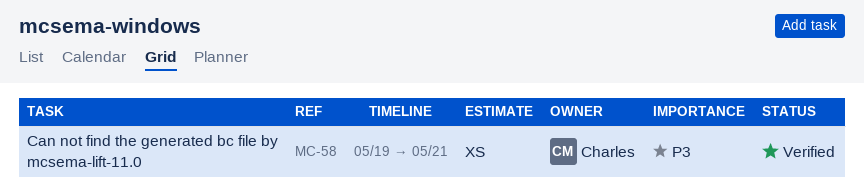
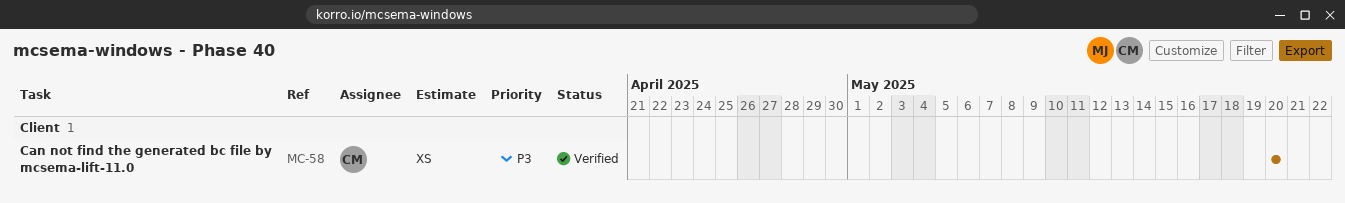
MC-58, start: May 19 -> May 20
MC-58, due: May 21 -> May 20

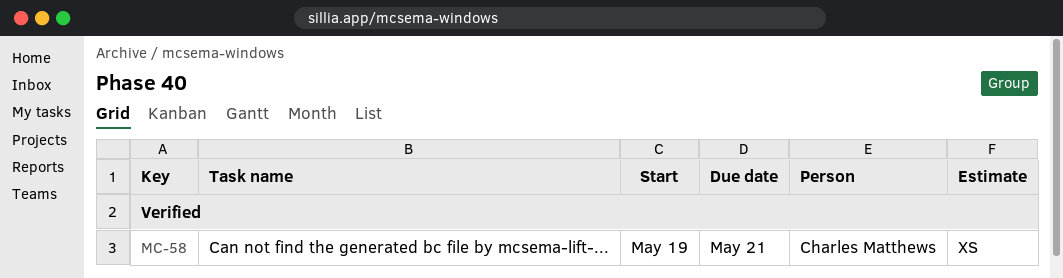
MC-58, start: May 20 -> May 19
MC-58, due: May 20 -> May 21

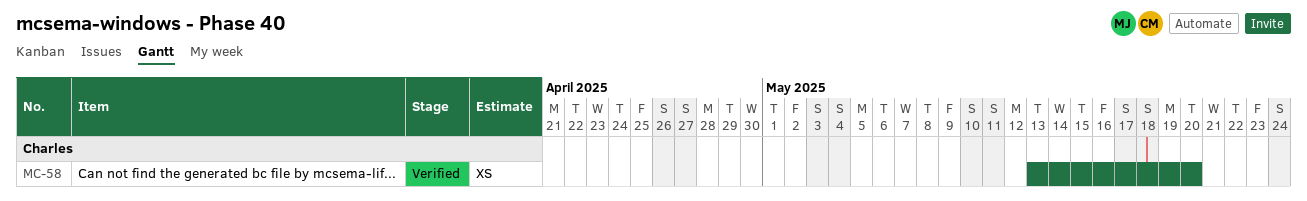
MC-58, start: May 19 -> May 13
MC-58, due: May 21 -> May 20

